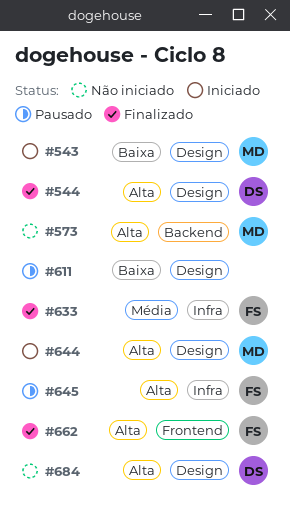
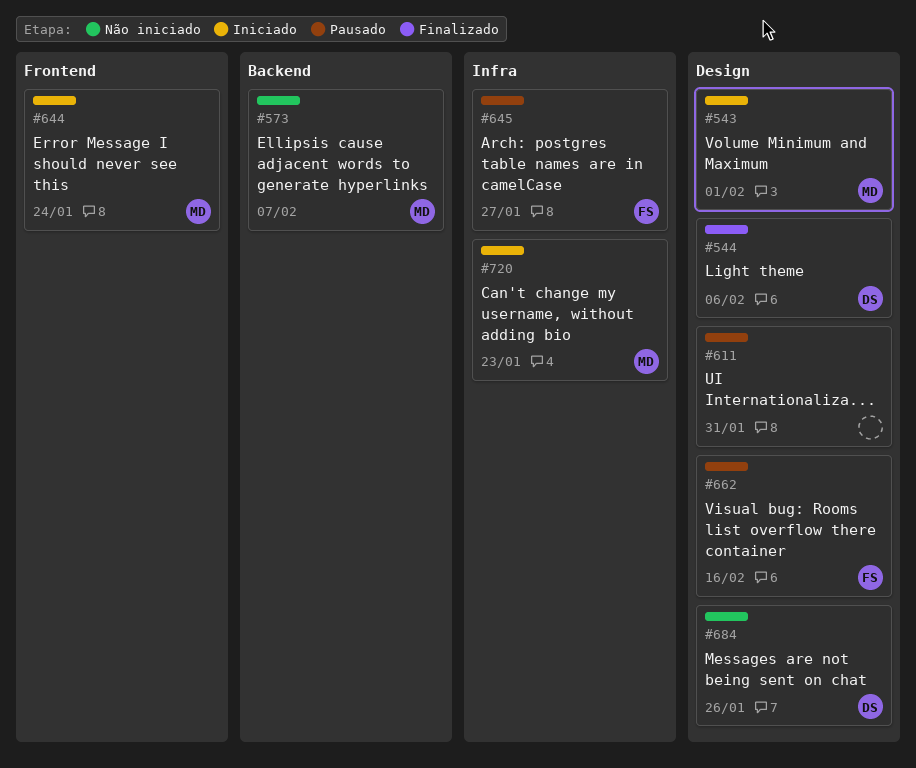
#633: present -> none
#644, label: Design -> Frontend
#662, status: Finalizado -> Pausado
#662, label: Frontend -> Design
#720: none -> present

